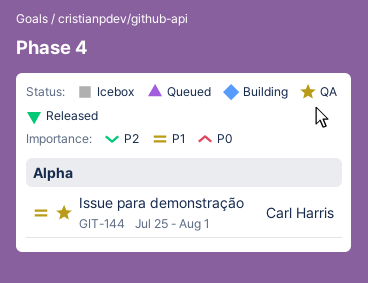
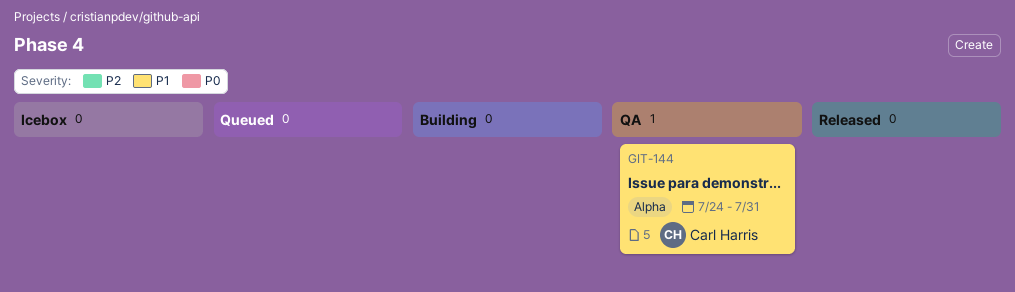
GIT-144, start: Jul 25 -> Jul 24
GIT-144, due: Aug 1 -> Jul 31

